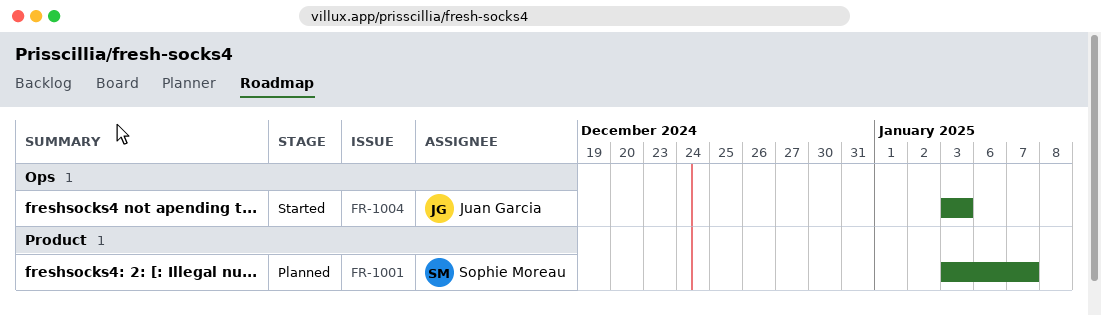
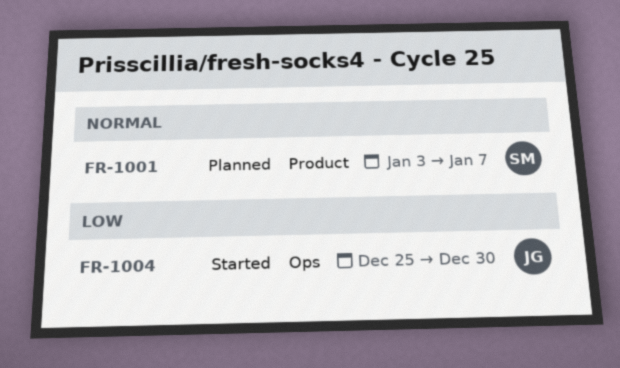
FR-1004, start: Jan 3 -> Dec 25
FR-1004, due: Jan 3 -> Dec 30

